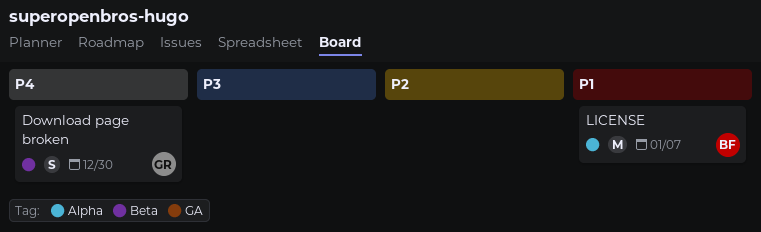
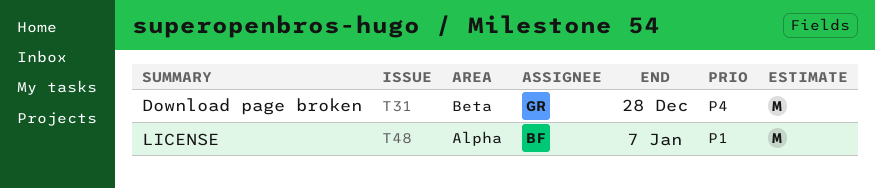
Download page broken, estimate: S -> M
Download page broken, due: Dec 30 -> Dec 28

